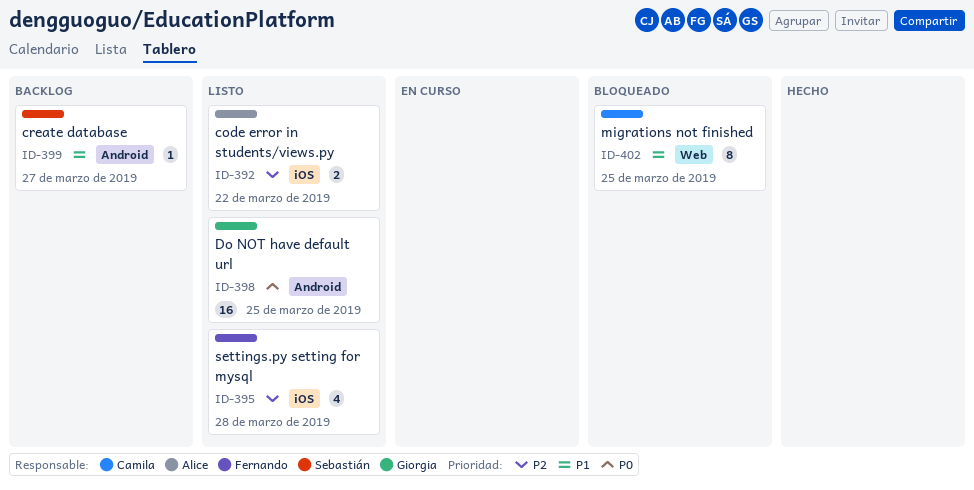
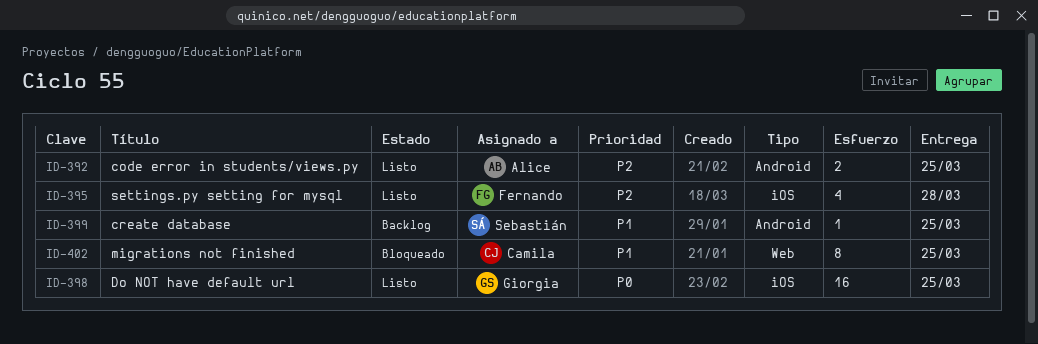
ID-392, label: iOS -> Android
ID-392, due: Mar 22 -> Mar 25
ID-398, label: Android -> iOS
ID-399, due: Mar 27 -> Mar 25

